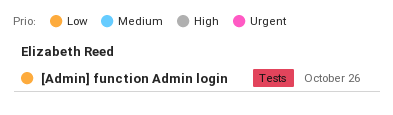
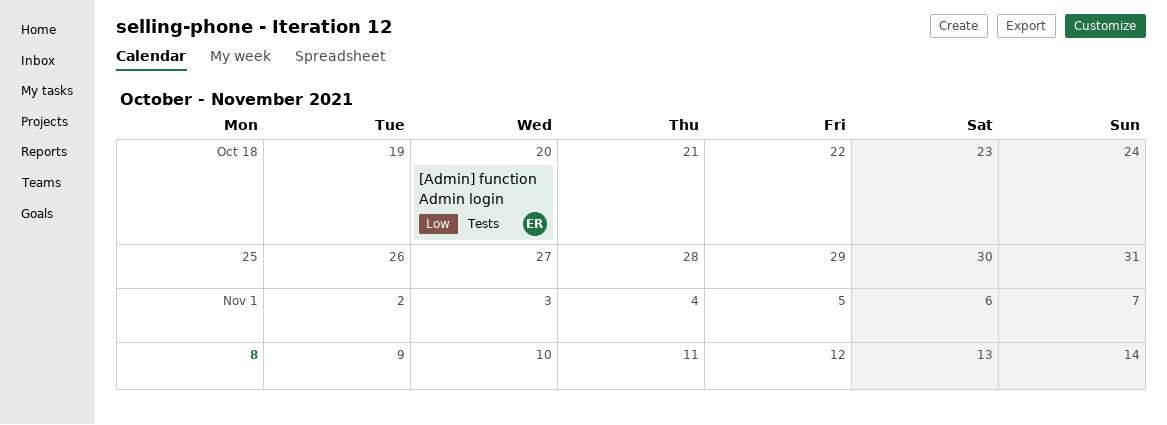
[Admin] function Admin login, due: Oct 26 -> Oct 20

